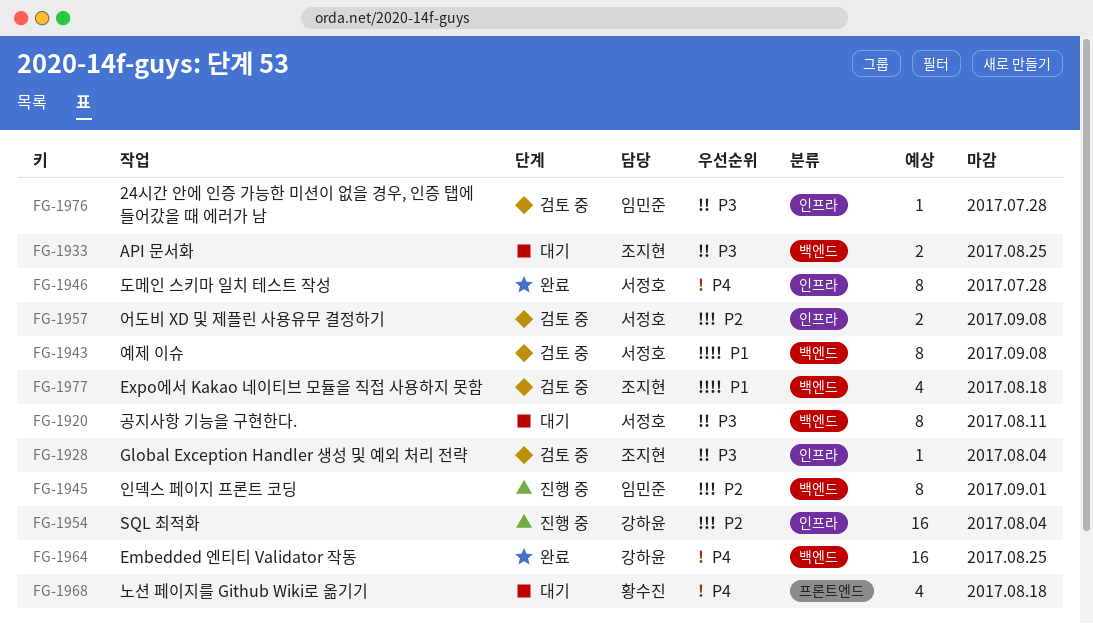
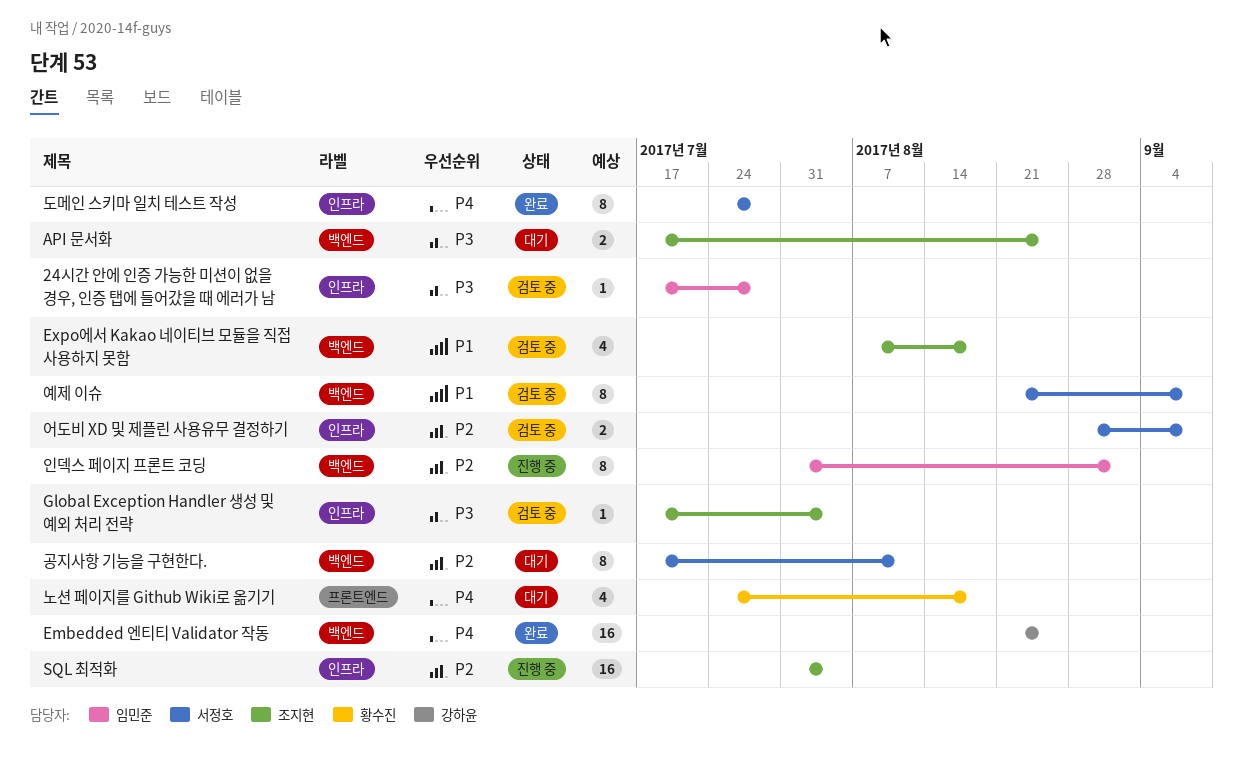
SQL 최적화, owner: 강하윤 -> 조지현
공지사항 기능을 구현한다., priority: P3 -> P2

